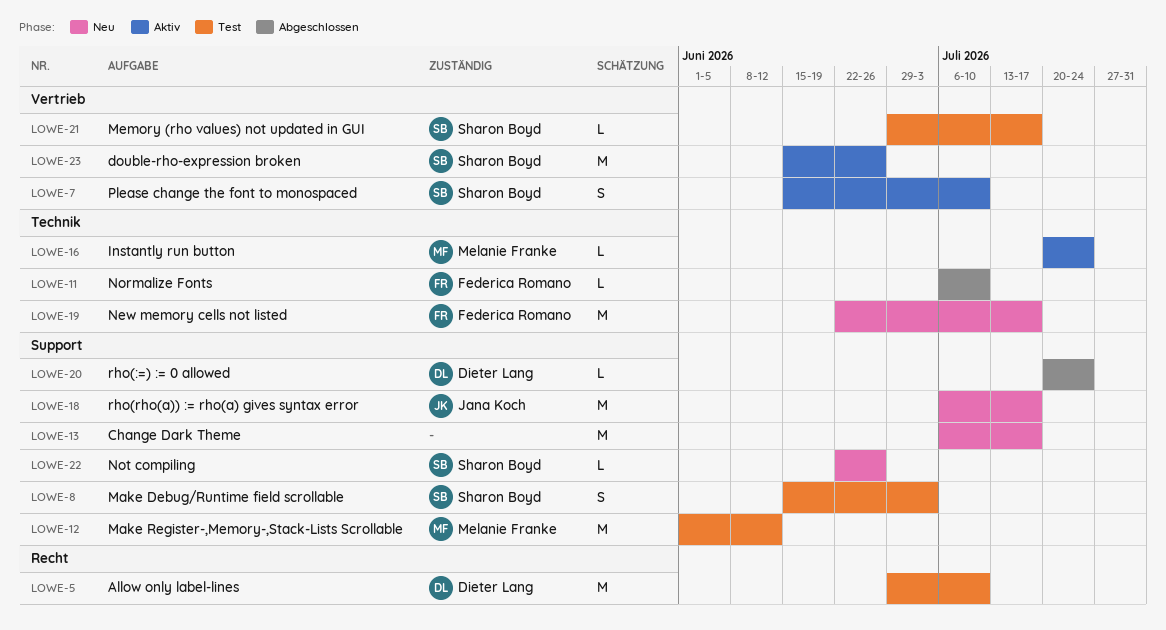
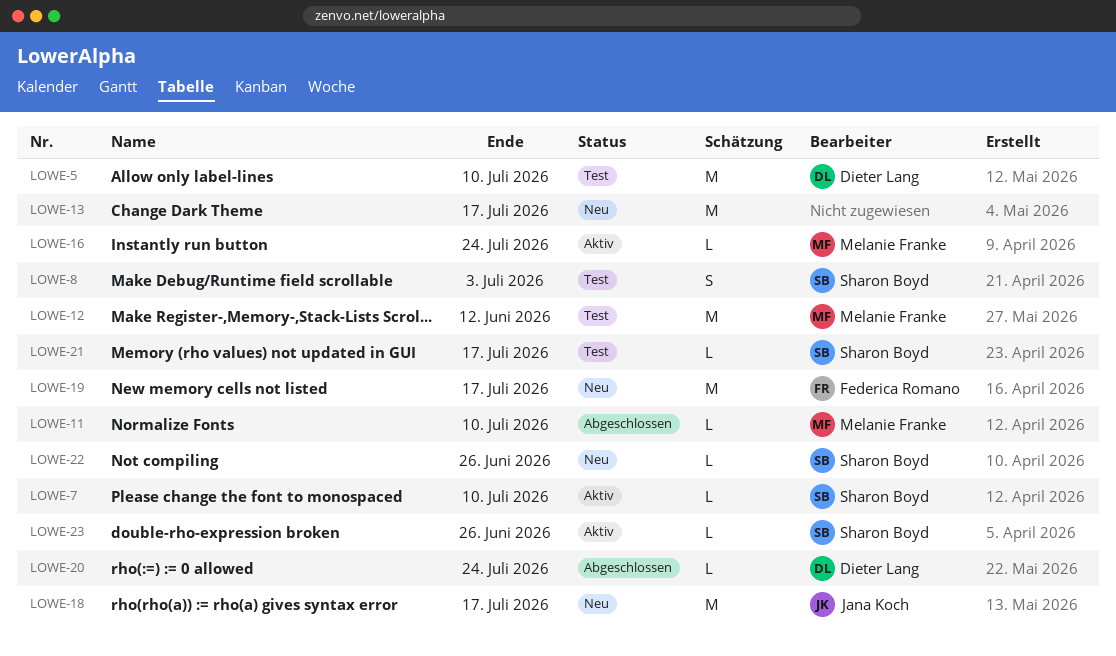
LOWE-7, estimate: S -> L
LOWE-11, owner: Federica Romano -> Melanie Franke
LOWE-23, estimate: M -> L

